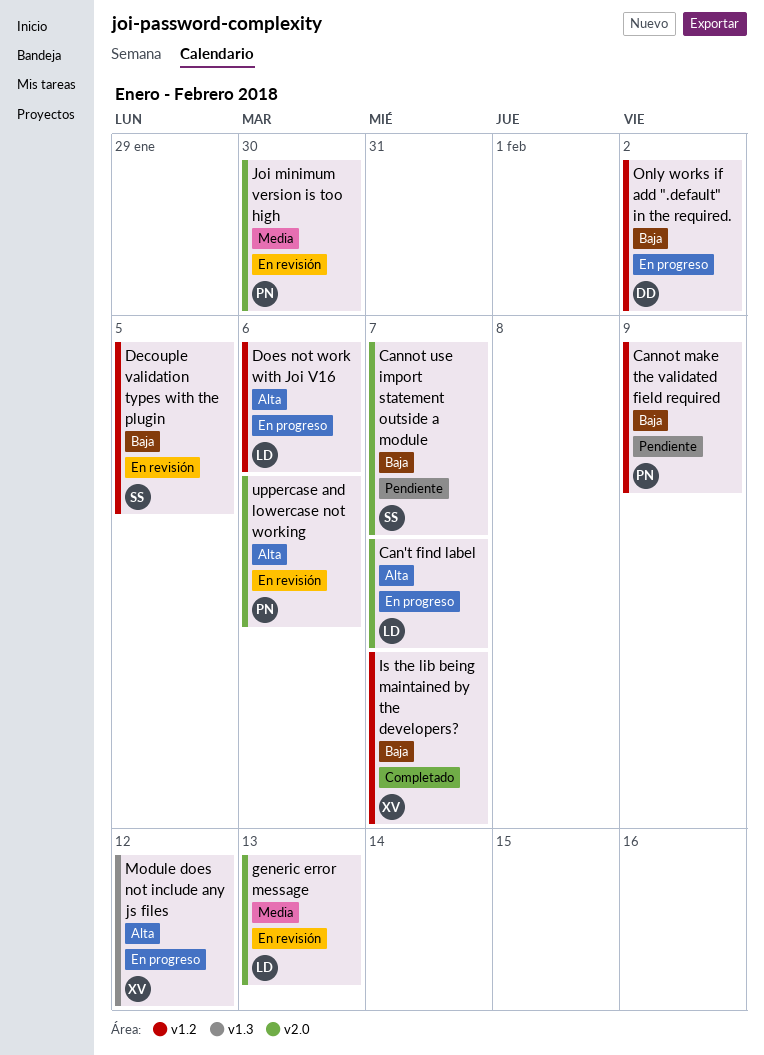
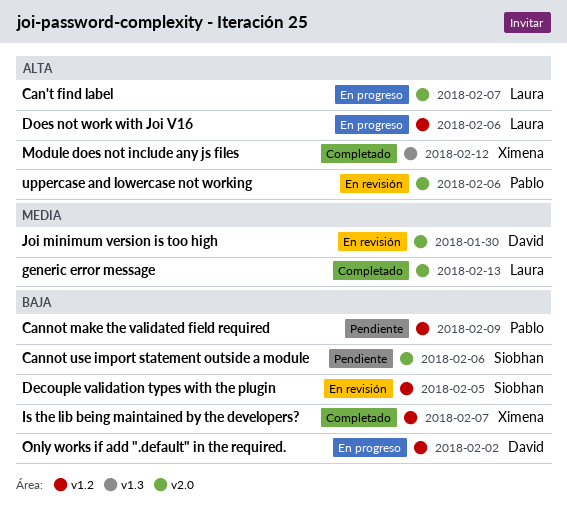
Cannot use import statement outside a module, due: Feb 7 -> Feb 6
generic error message, status: En revisión -> Completado
Joi minimum version is too high, owner: Pablo -> David
Module does not include any js files, status: En progreso -> Completado

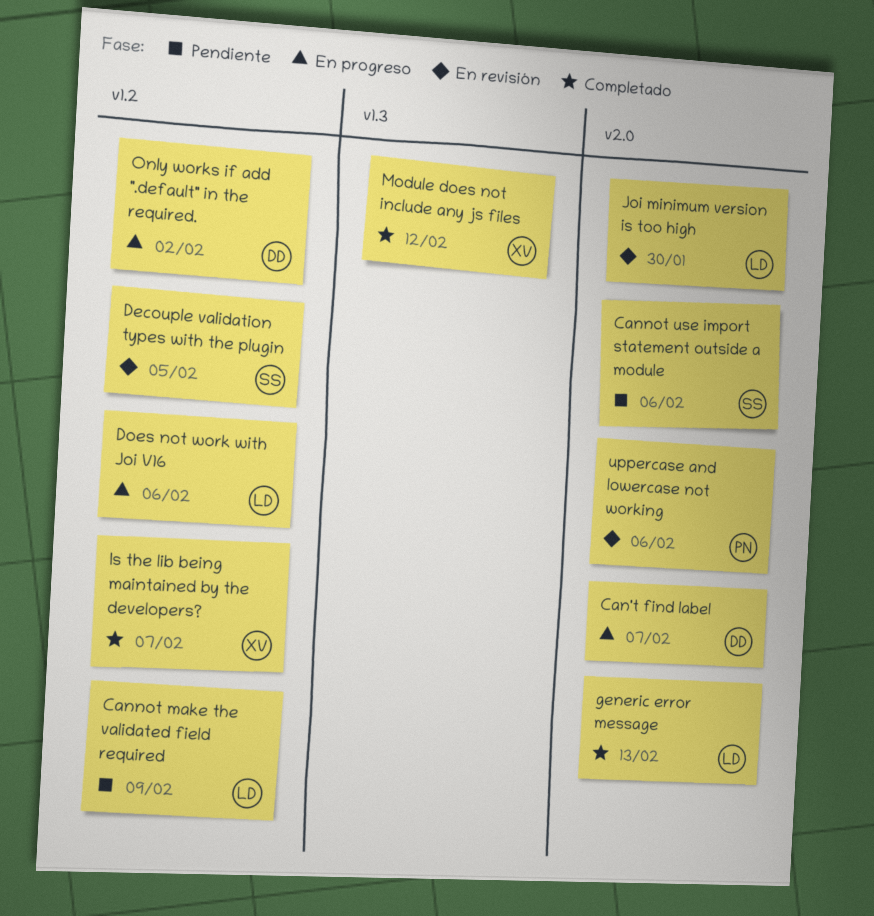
Can't find label, owner: Laura -> David
Cannot make the validated field required, owner: Pablo -> Laura
Joi minimum version is too high, owner: David -> Laura

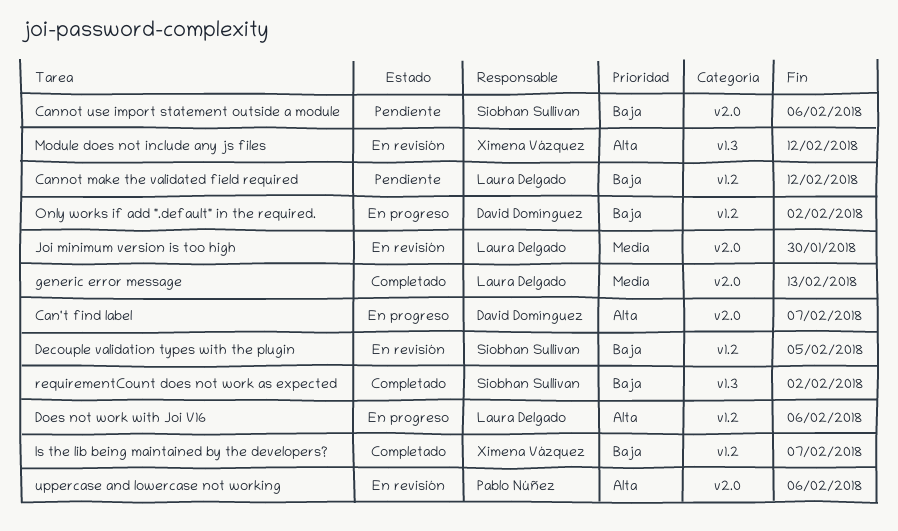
Cannot make the validated field required, due: Feb 9 -> Feb 12
Module does not include any js files, status: Completado -> En revisión
requirementCount does not work as expected: none -> present

